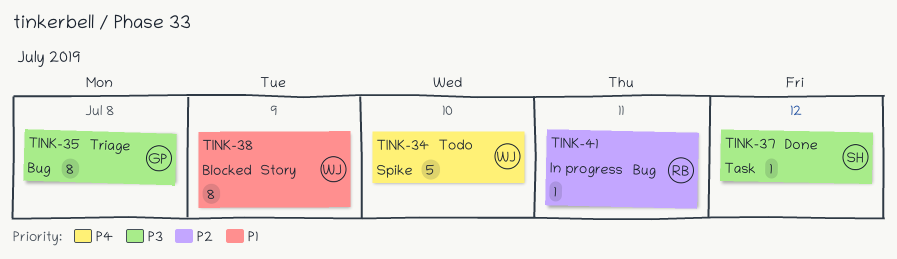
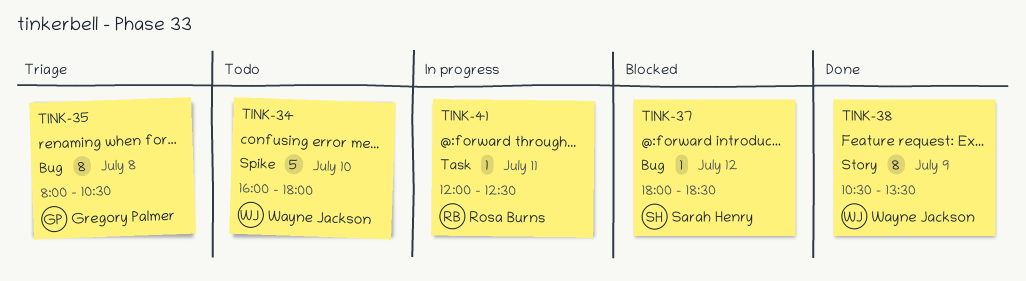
TINK-37, status: Done -> Blocked
TINK-37, label: Task -> Bug
TINK-38, status: Blocked -> Done
TINK-41, label: Bug -> Task

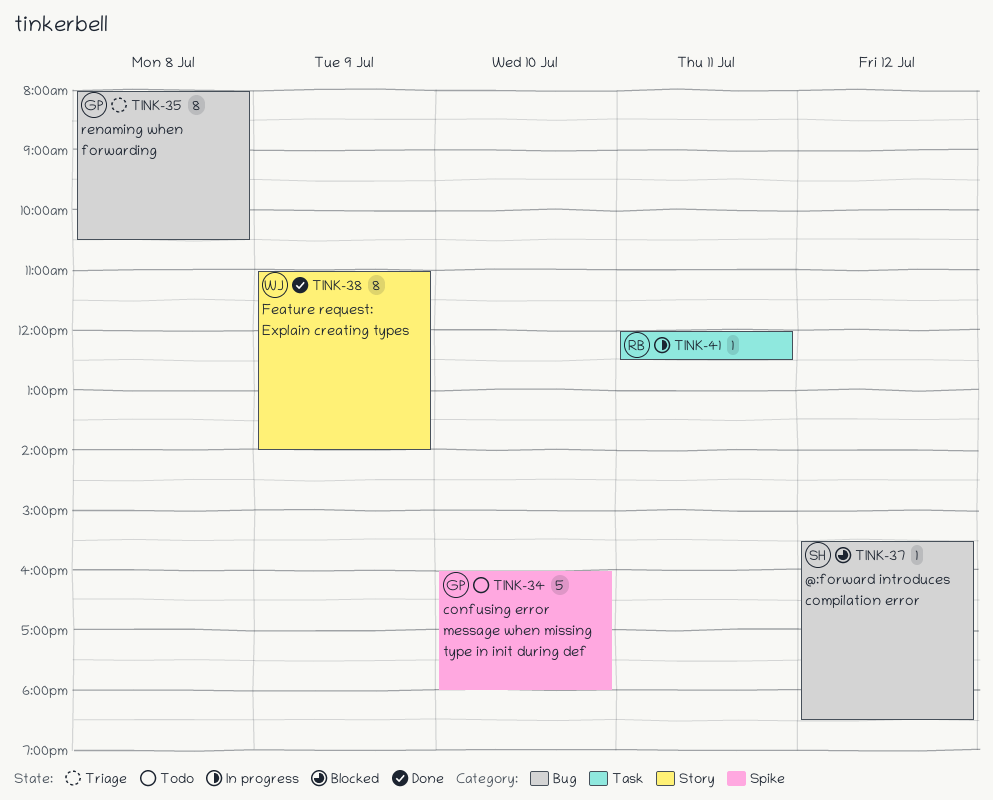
TINK-34, owner: Wayne Jackson -> Gregory Palmer
TINK-37, begins: 18:00 -> 15:30
TINK-38, begins: 10:30 -> 11:00
TINK-38, ends: 13:30 -> 14:00

